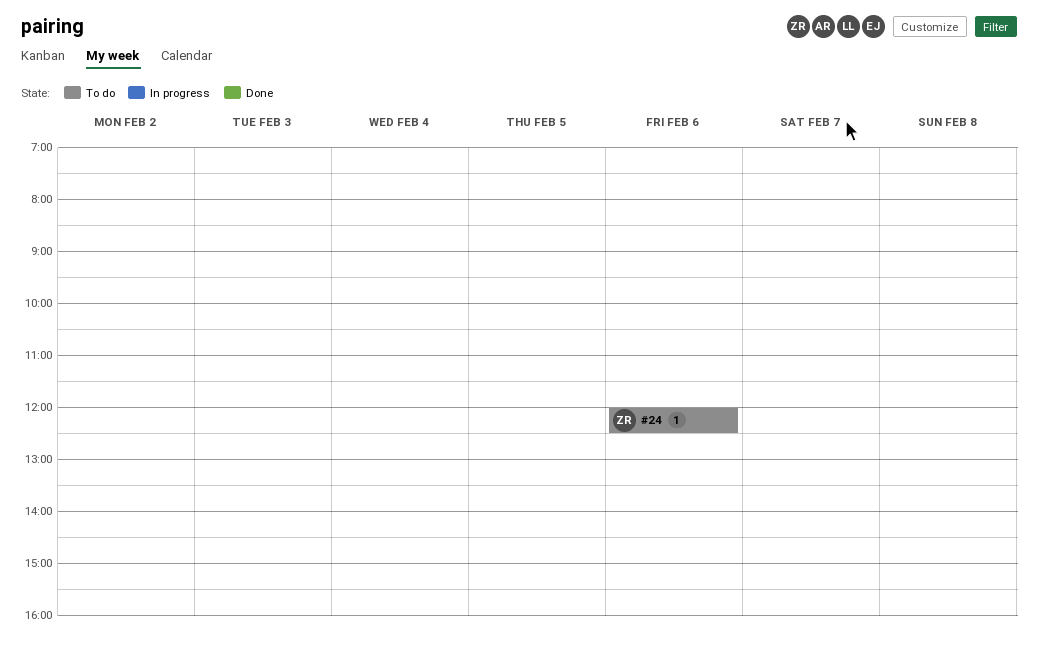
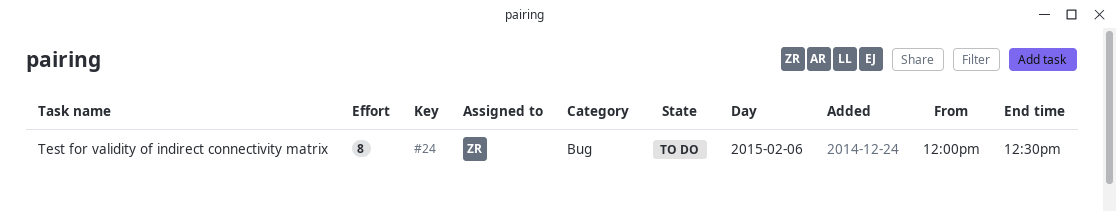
#24, estimate: 1 -> 8

